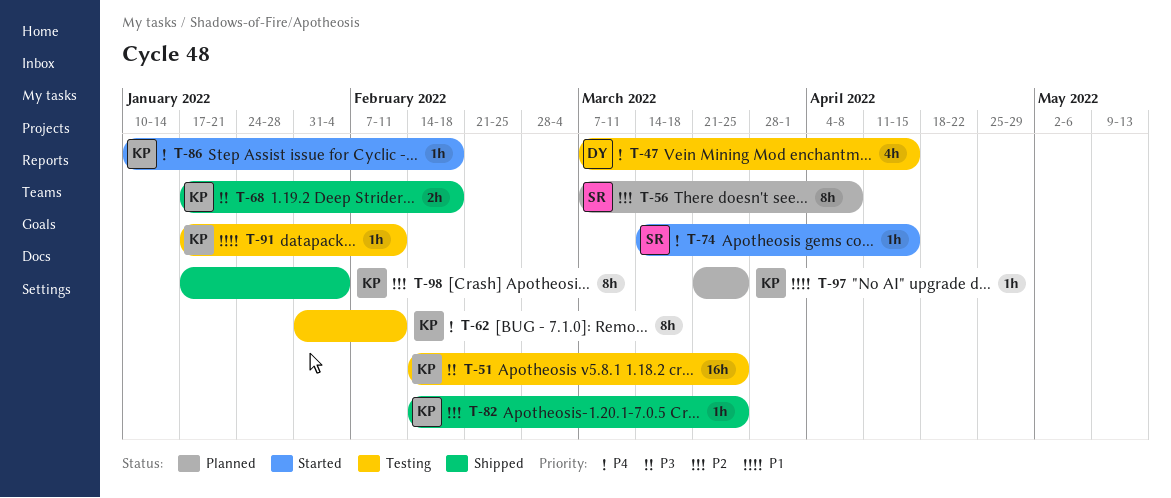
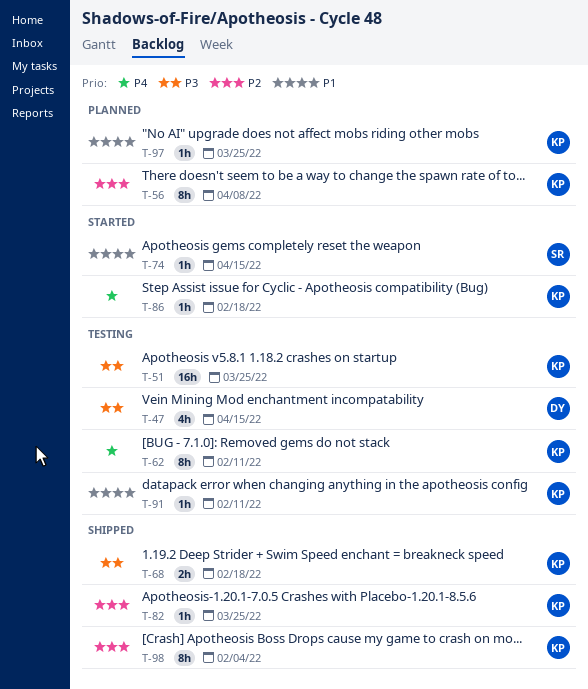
T-47, priority: P4 -> P3
T-56, owner: SR -> KP
T-74, priority: P4 -> P1

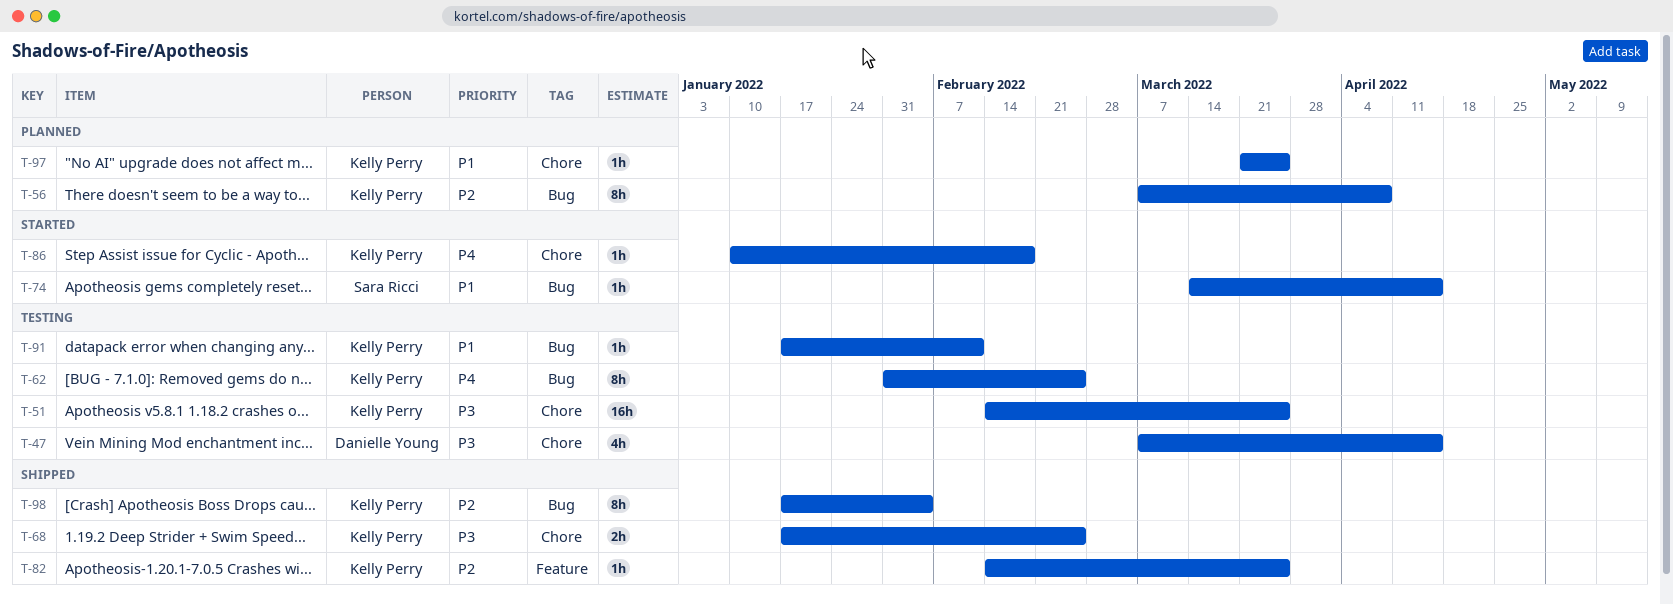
T-62, due: Feb 11 -> Feb 25
T-68, due: Feb 18 -> Feb 25

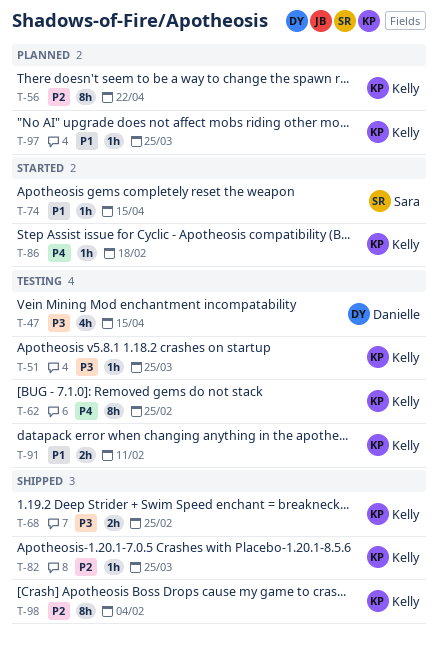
T-51, estimate: 16h -> 1h
T-56, due: Apr 8 -> Apr 22
T-91, estimate: 1h -> 2h

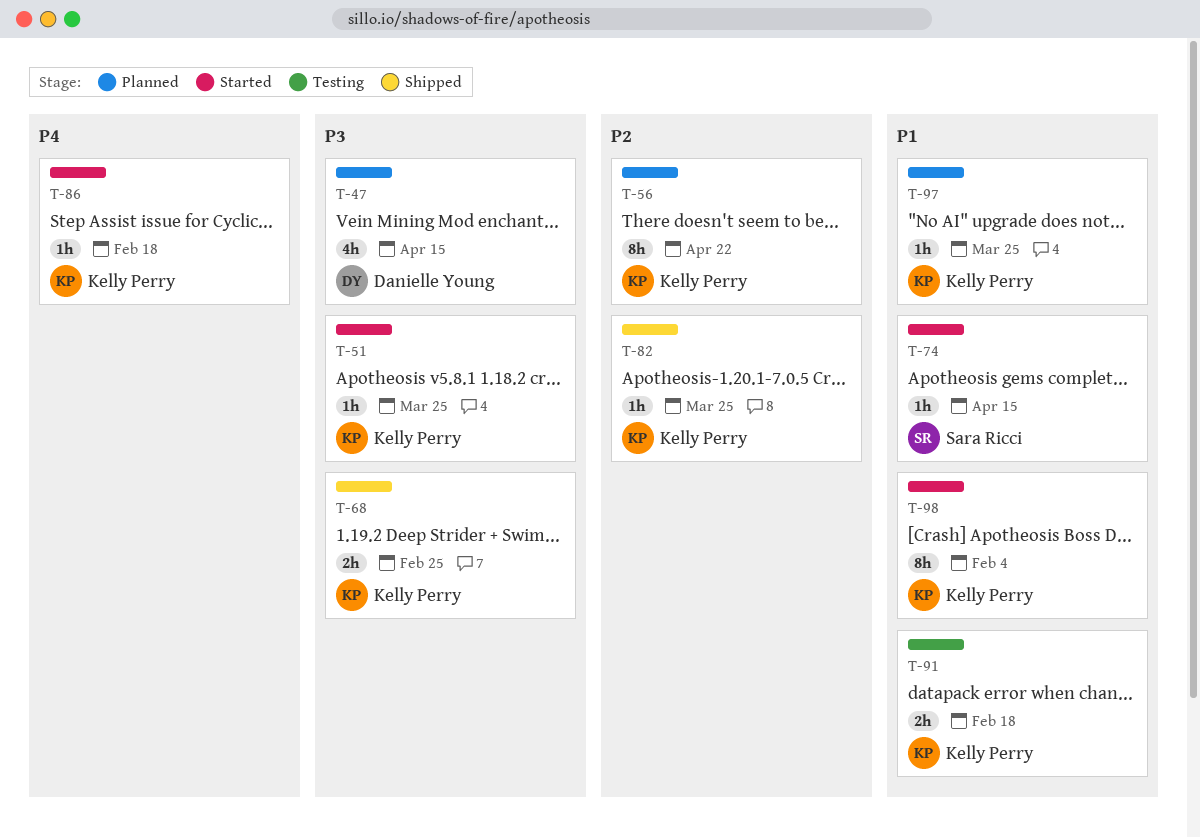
T-47, status: Testing -> Planned
T-51, status: Testing -> Started
T-62: present -> none
T-91, due: Feb 11 -> Feb 18
T-98, status: Shipped -> Started
T-98, priority: P2 -> P1

